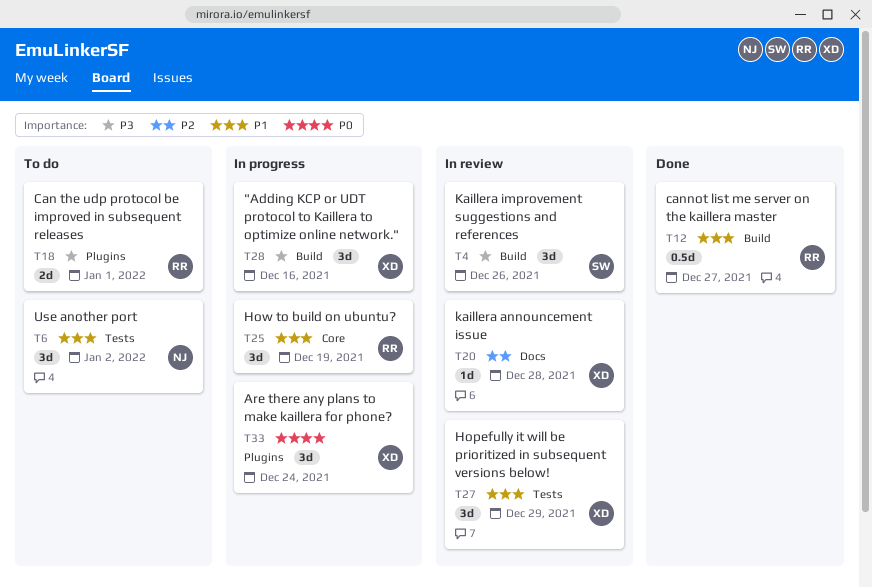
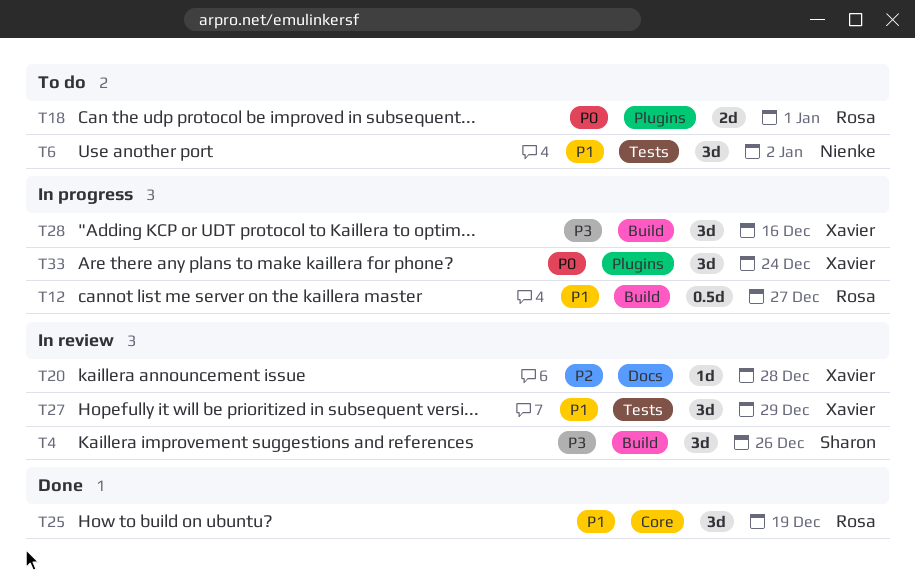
T12, status: Done -> In progress
T18, priority: P3 -> P0
T25, status: In progress -> Done

